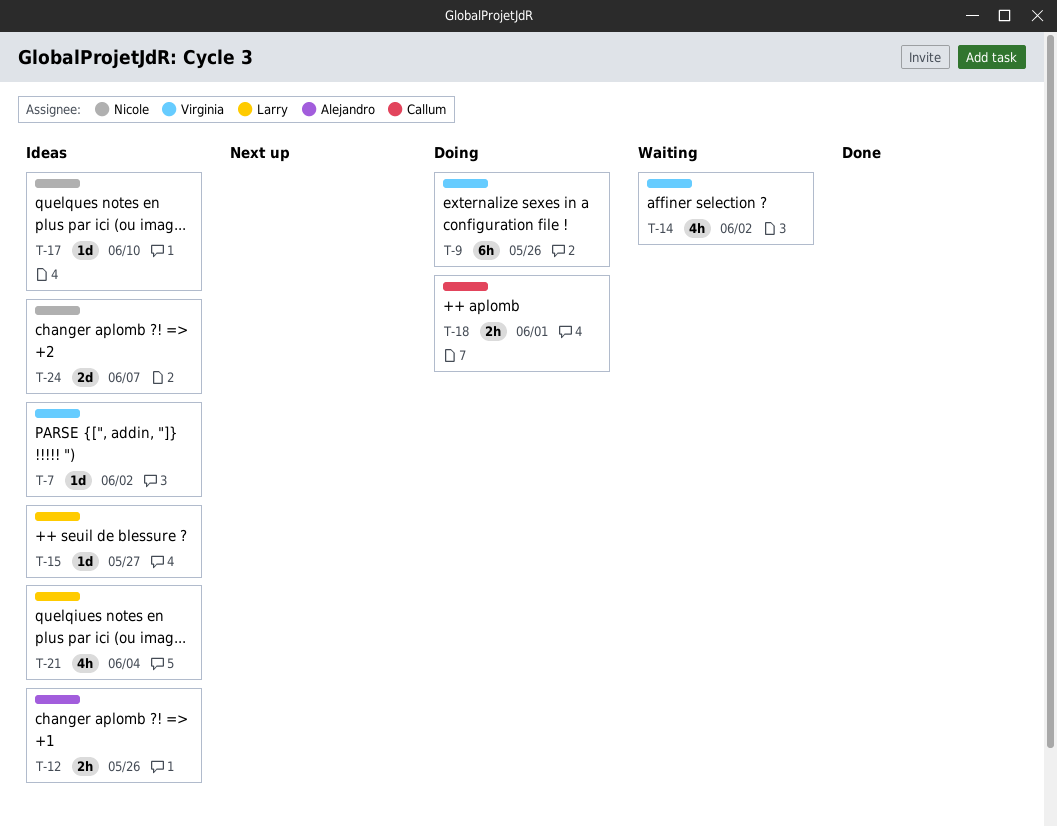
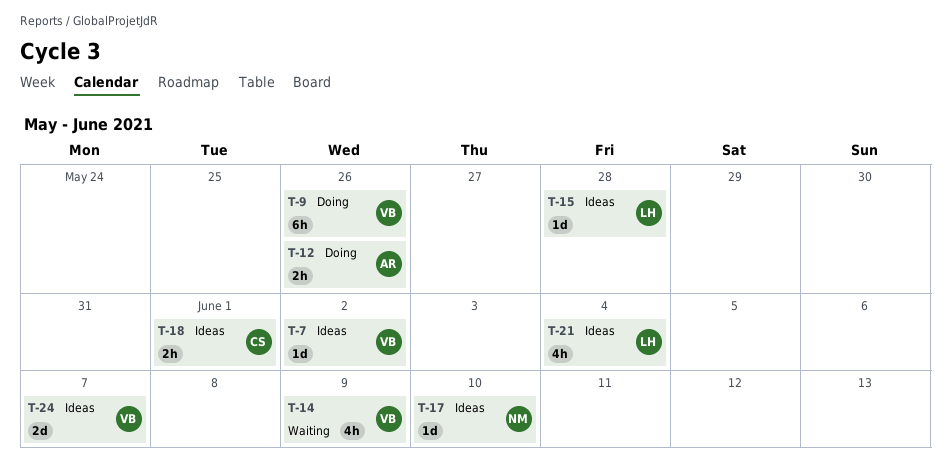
T-12, status: Ideas -> Doing
T-14, due: Jun 2 -> Jun 9
T-15, due: May 27 -> May 28
T-18, status: Doing -> Ideas
T-24, owner: Nicole -> Virginia

